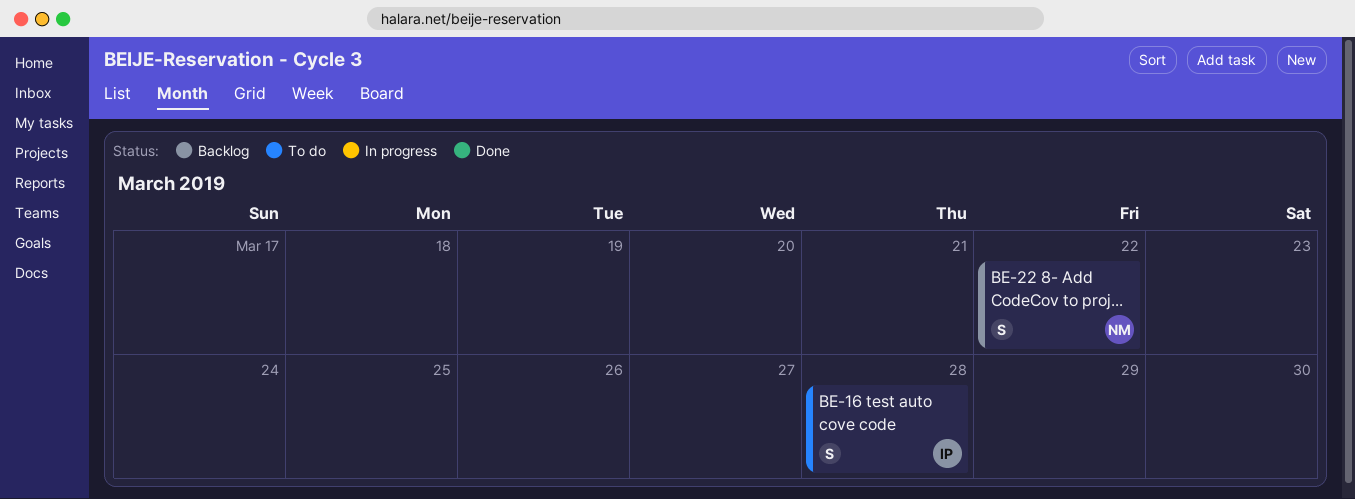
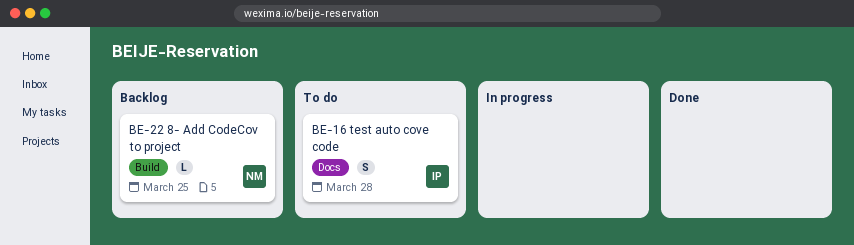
BE-22, estimate: S -> L
BE-22, due: Mar 22 -> Mar 25

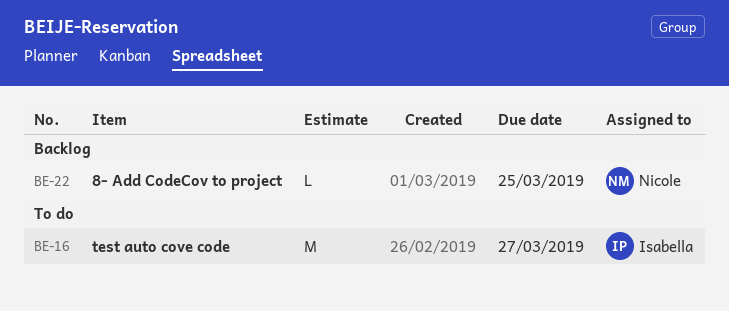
BE-16, estimate: S -> M
BE-16, due: Mar 28 -> Mar 27

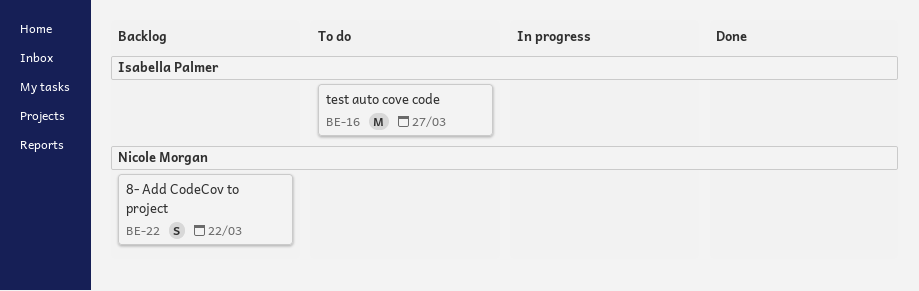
BE-22, estimate: L -> S
BE-22, due: Mar 25 -> Mar 22

